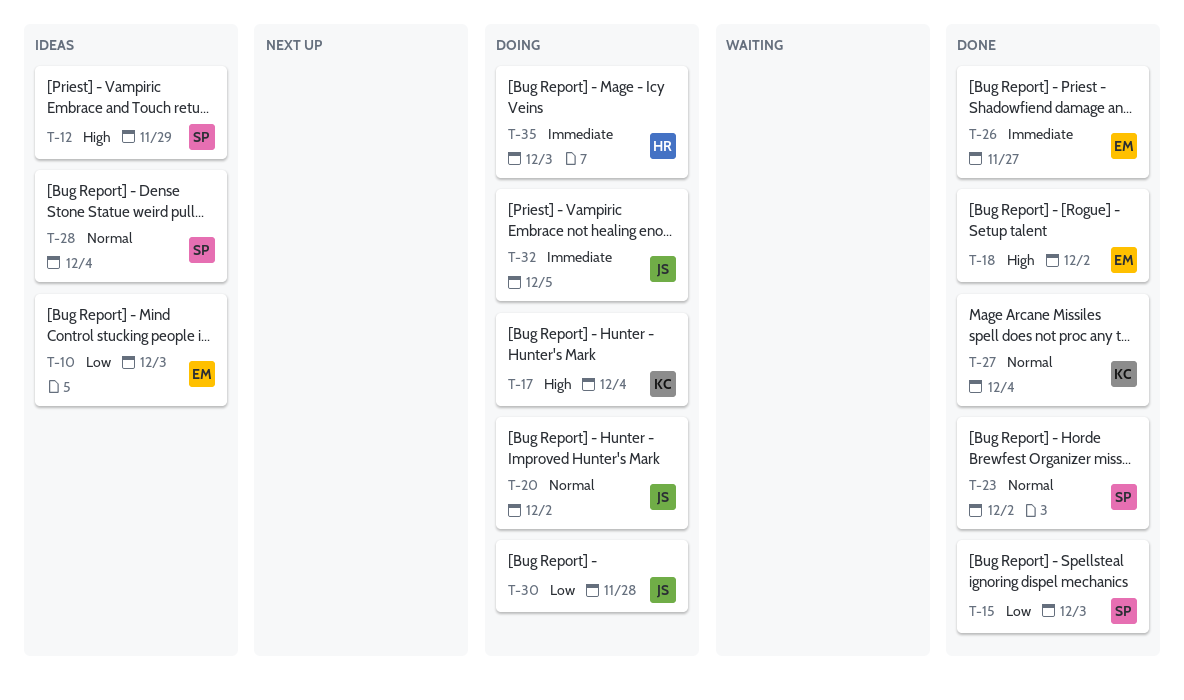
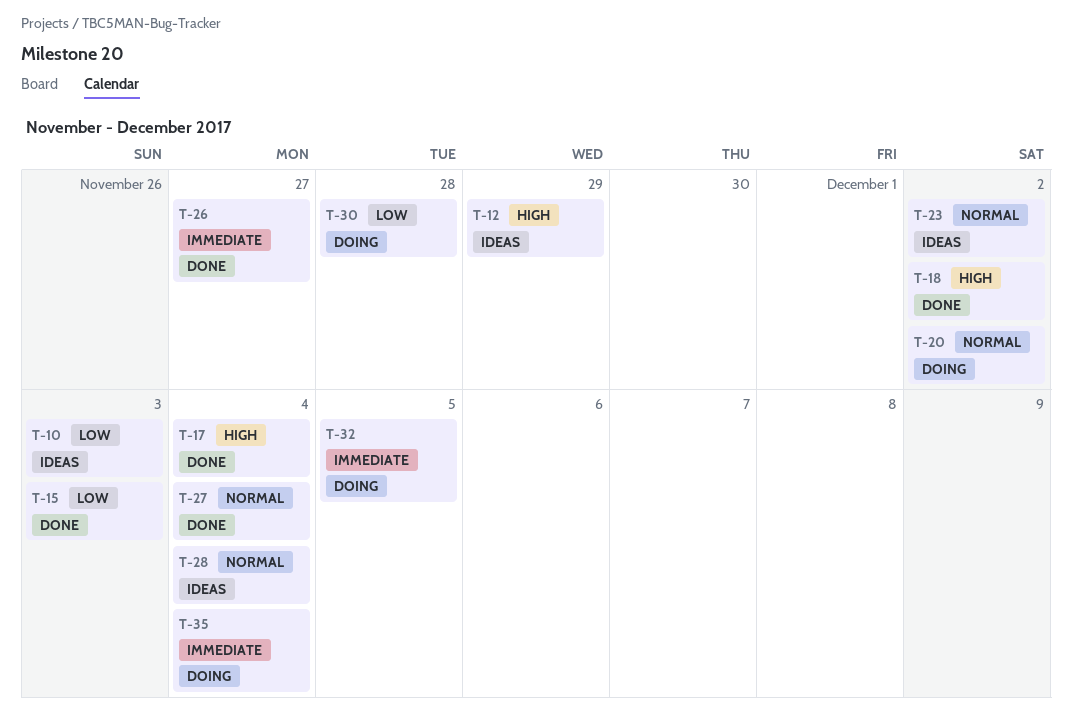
T-17, status: Doing -> Done
T-23, status: Done -> Ideas
T-35, due: Dec 3 -> Dec 4

